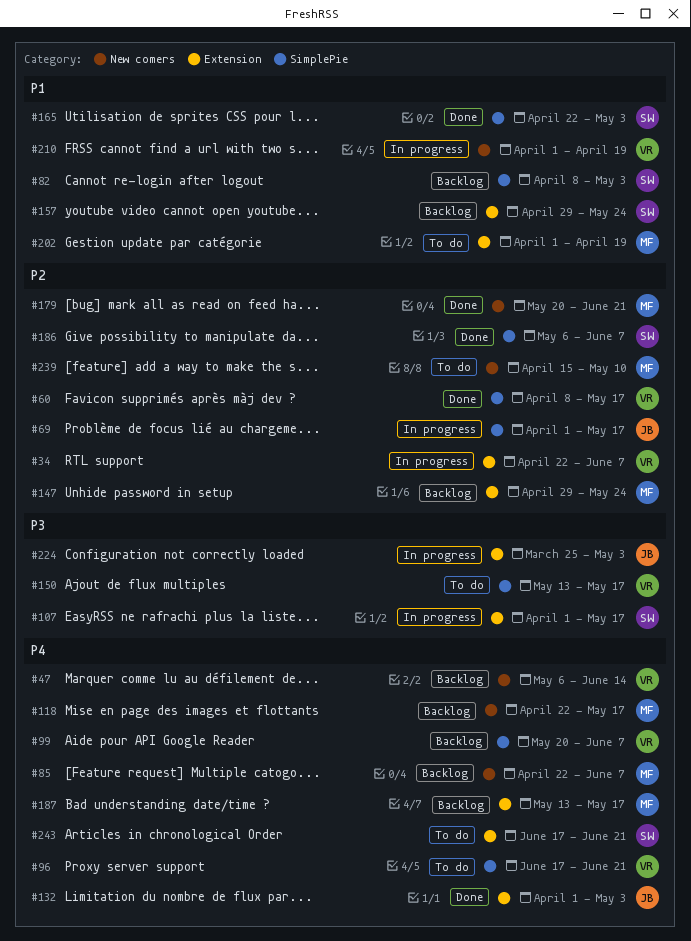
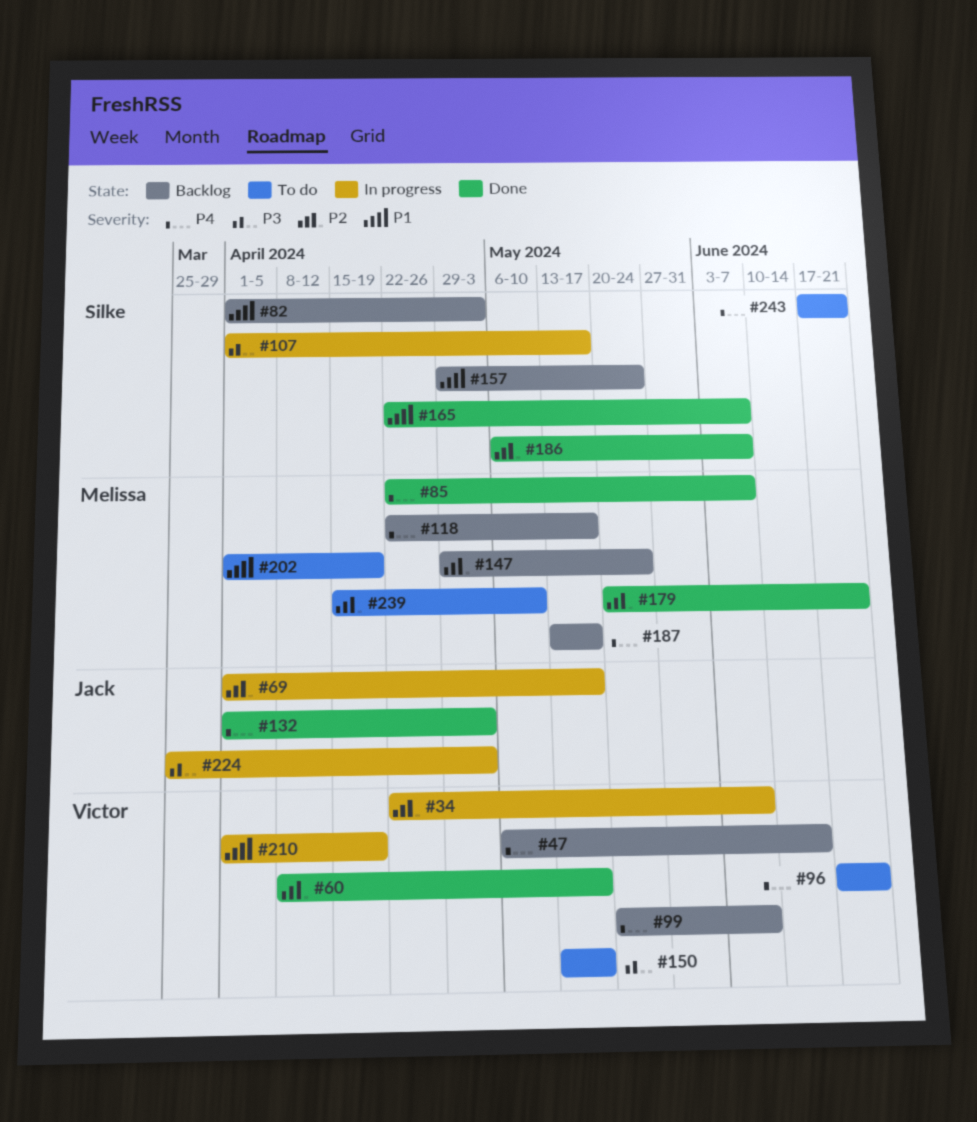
#82, start: Apr 8 -> Apr 1
#85, status: Backlog -> Done
#165, due: May 3 -> Jun 7

